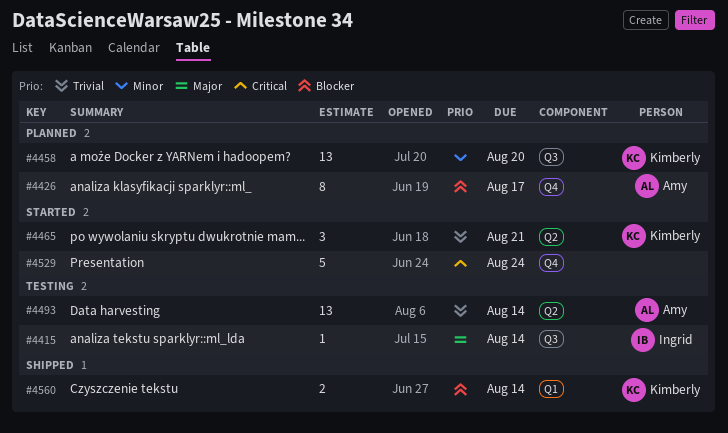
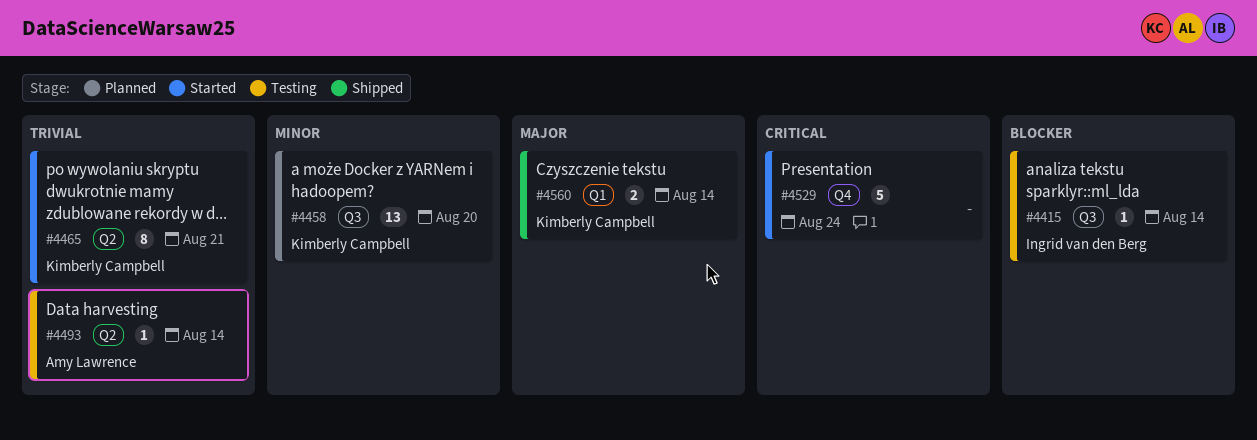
#4415, priority: Major -> Blocker
#4426: present -> none
#4465, estimate: 3 -> 8
#4493, estimate: 13 -> 1
#4560, priority: Blocker -> Major

